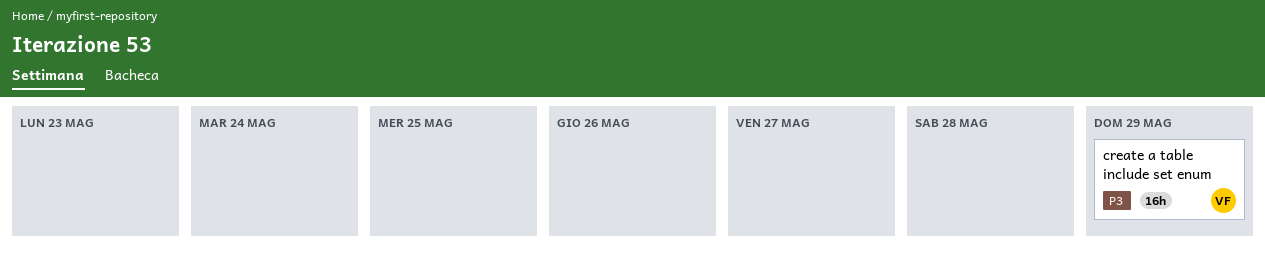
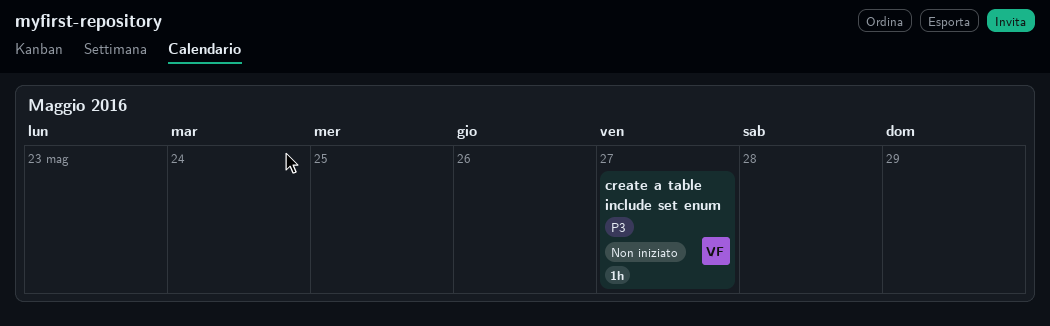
create a table include set enum, estimate: 16h -> 1h
create a table include set enum, due: May 29 -> May 27

